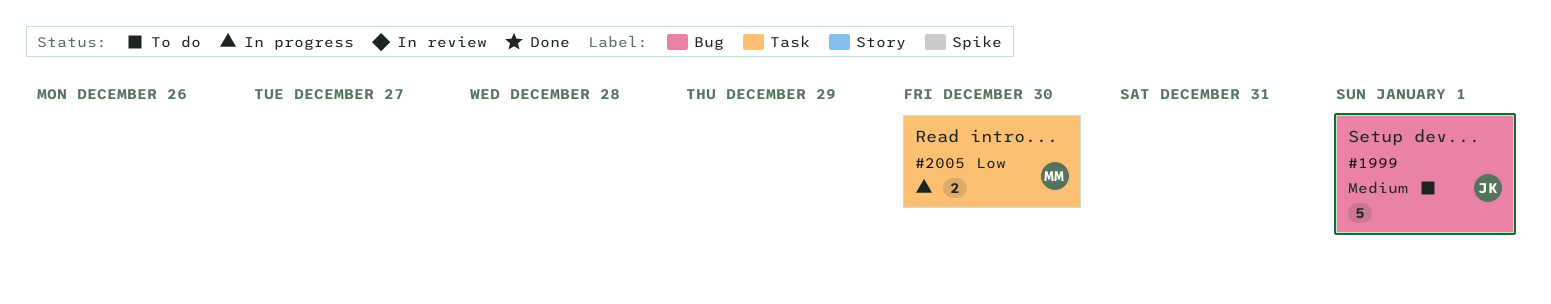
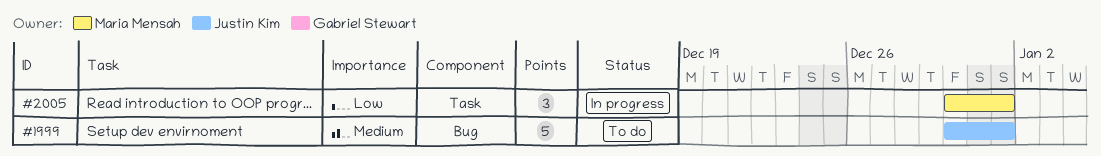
#2005, estimate: 2 -> 3
#2005, due: Dec 30 -> Jan 1

